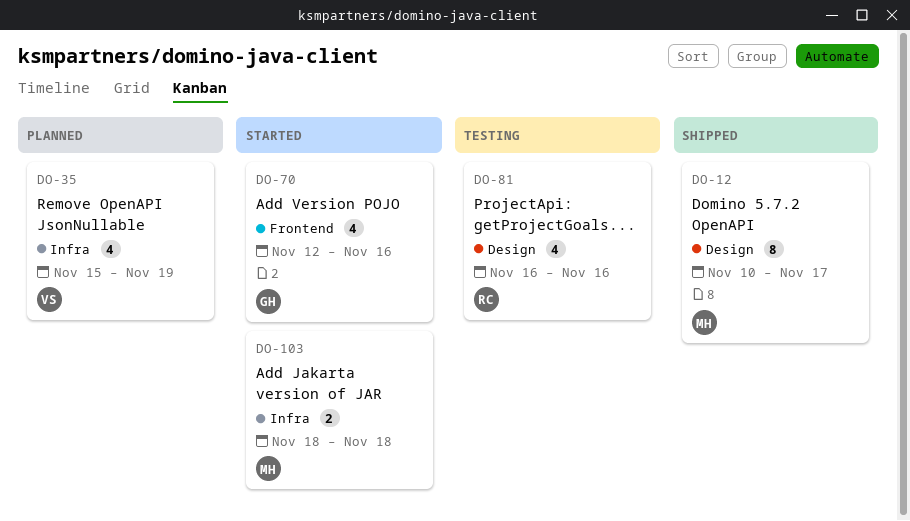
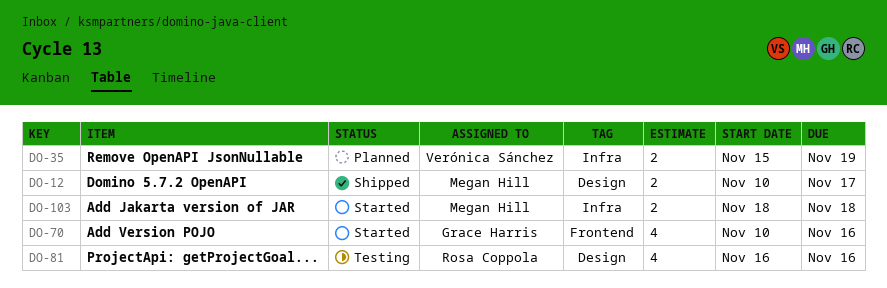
DO-12, estimate: 8 -> 2
DO-35, estimate: 4 -> 2
DO-70, start: Nov 12 -> Nov 10

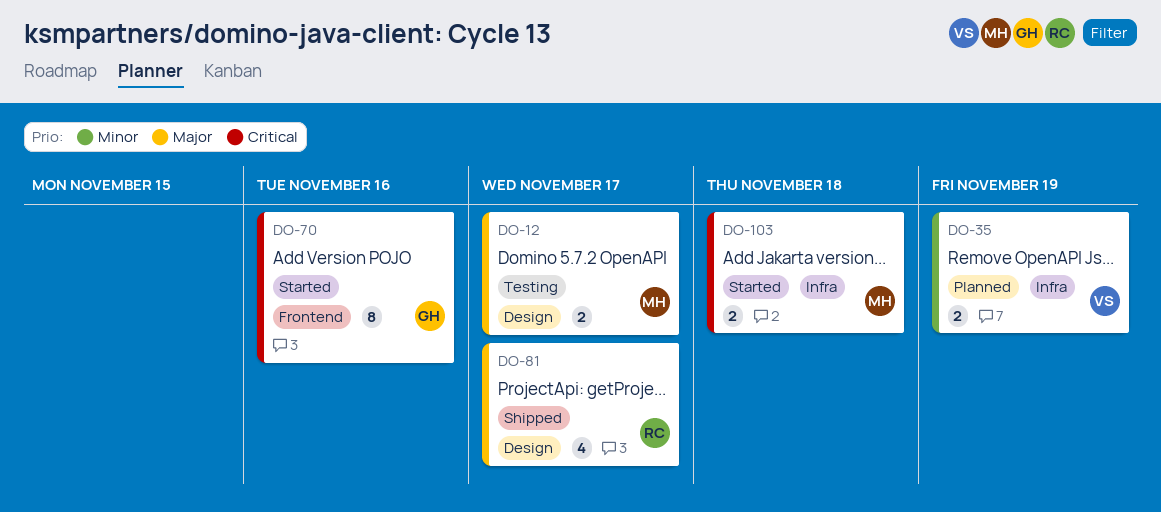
DO-12, status: Shipped -> Testing
DO-70, estimate: 4 -> 8
DO-81, status: Testing -> Shipped
DO-81, due: Nov 16 -> Nov 17

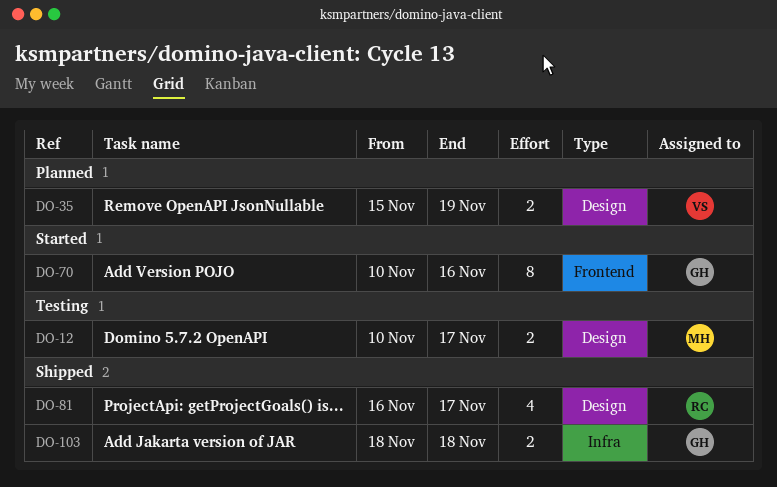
DO-35, label: Infra -> Design
DO-103, status: Started -> Shipped
DO-103, owner: MH -> GH

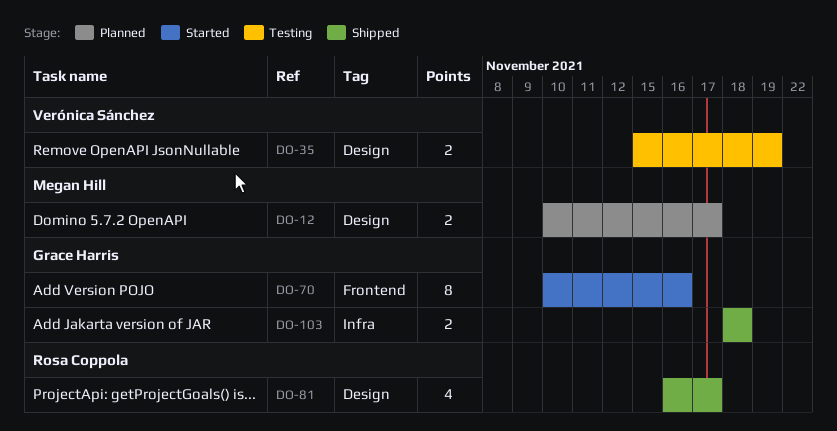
DO-12, status: Testing -> Planned
DO-35, status: Planned -> Testing

